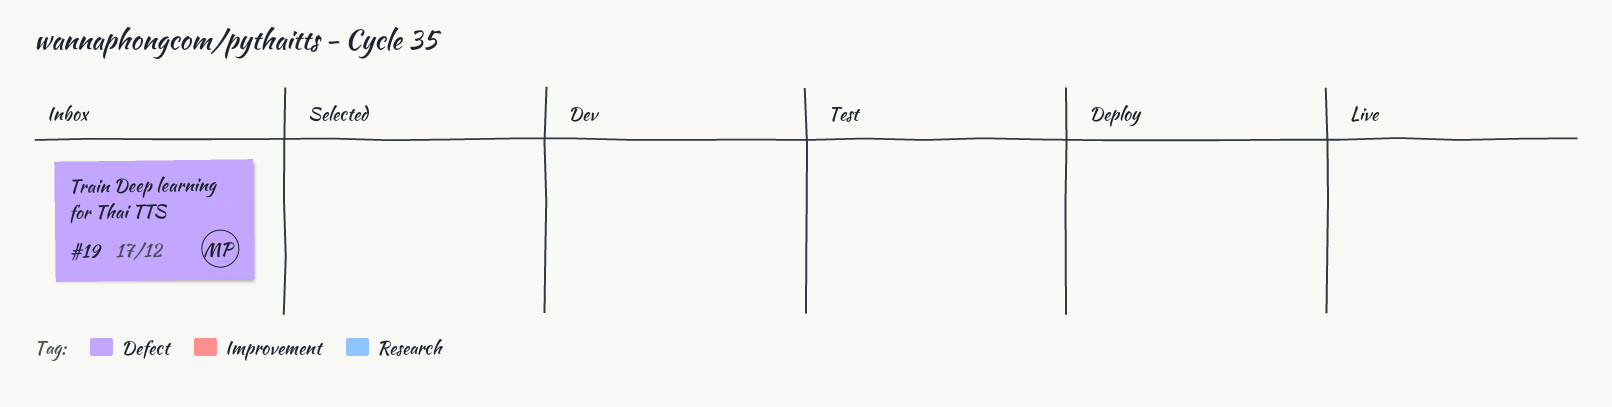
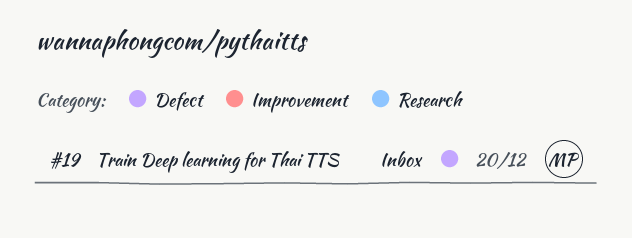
#19, due: Dec 17 -> Dec 20

